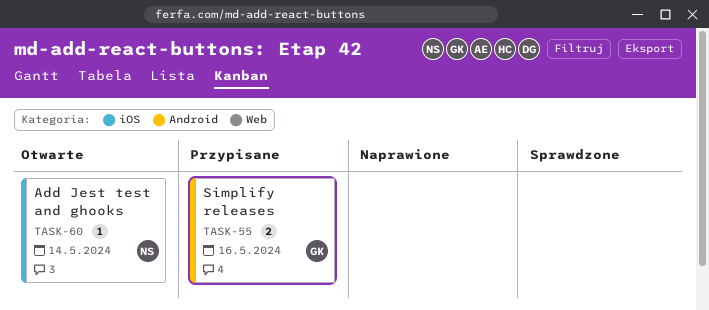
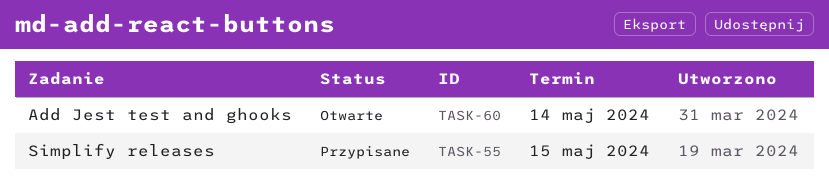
TASK-55, due: May 16 -> May 15

